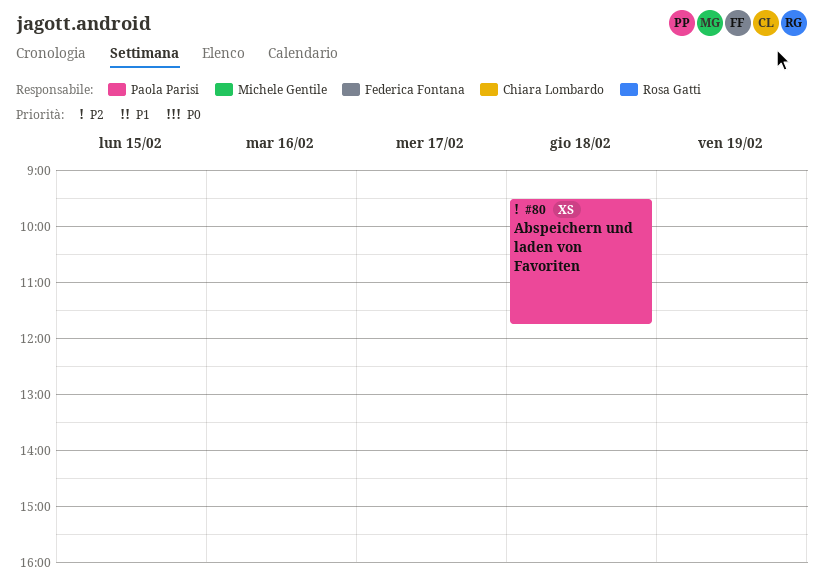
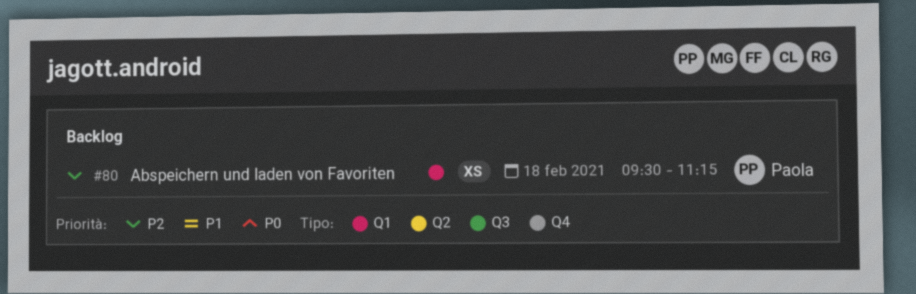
#80, ends: 11:45 -> 11:15

